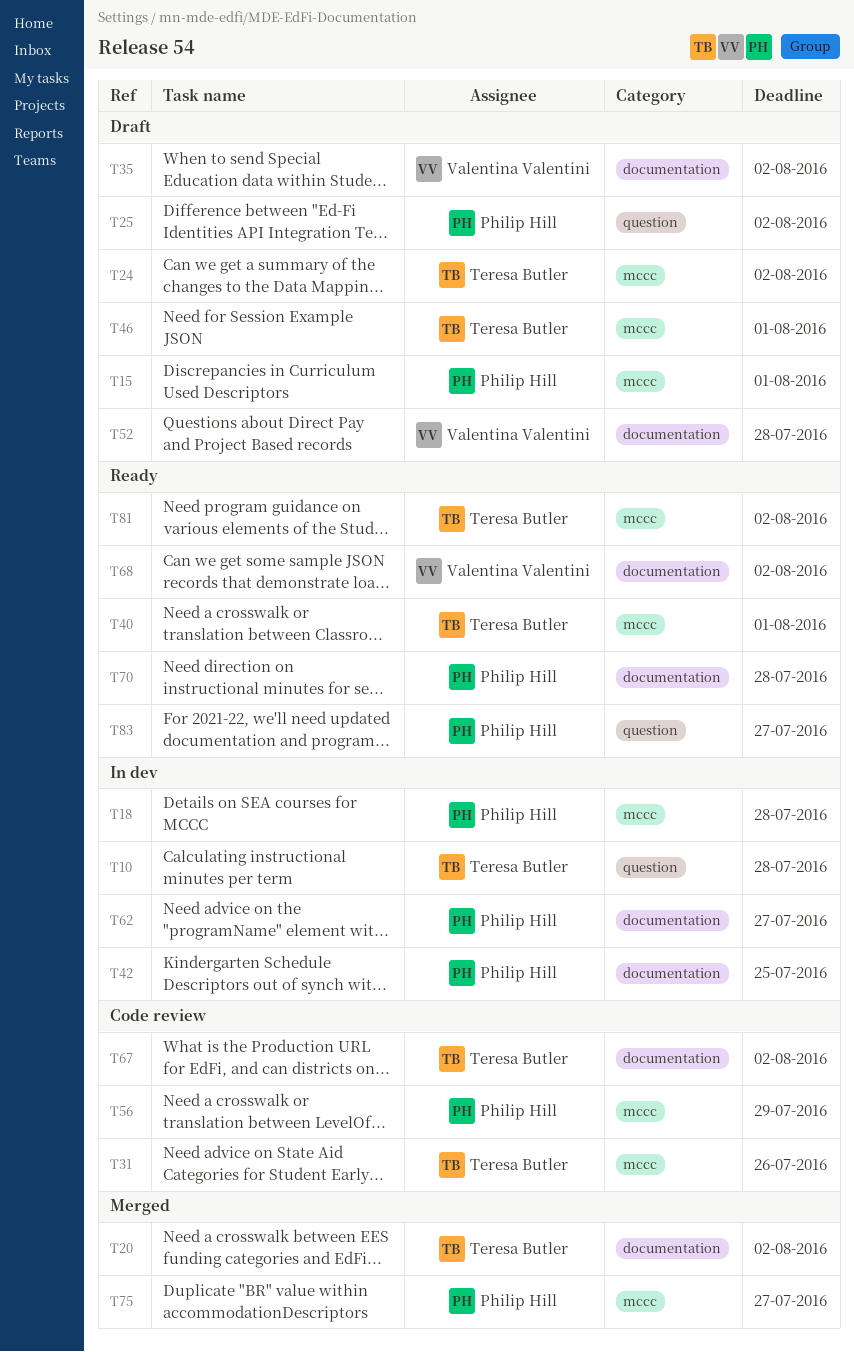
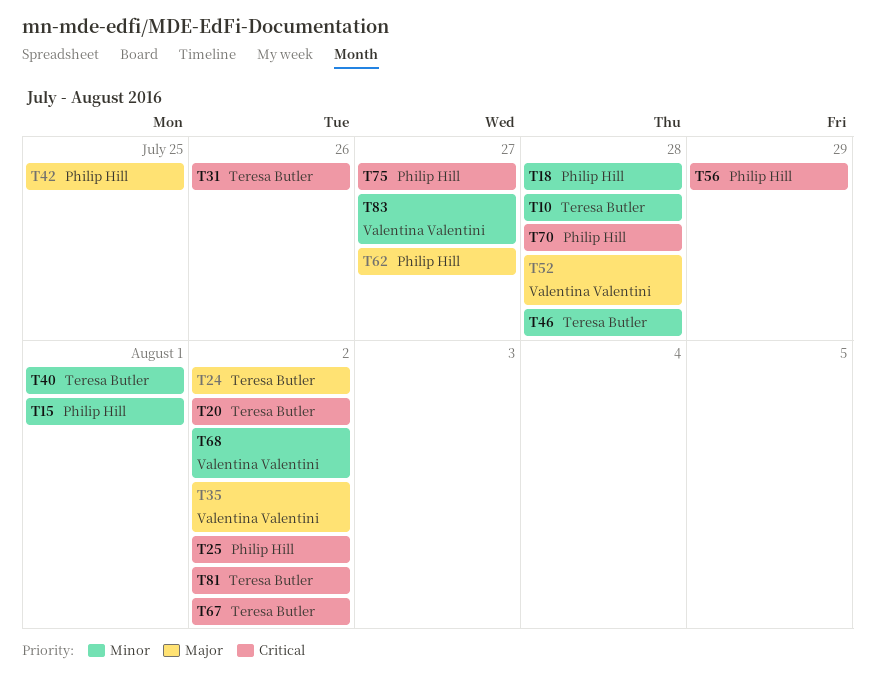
T46, due: Aug 1 -> Jul 28
T83, owner: Philip Hill -> Valentina Valentini

